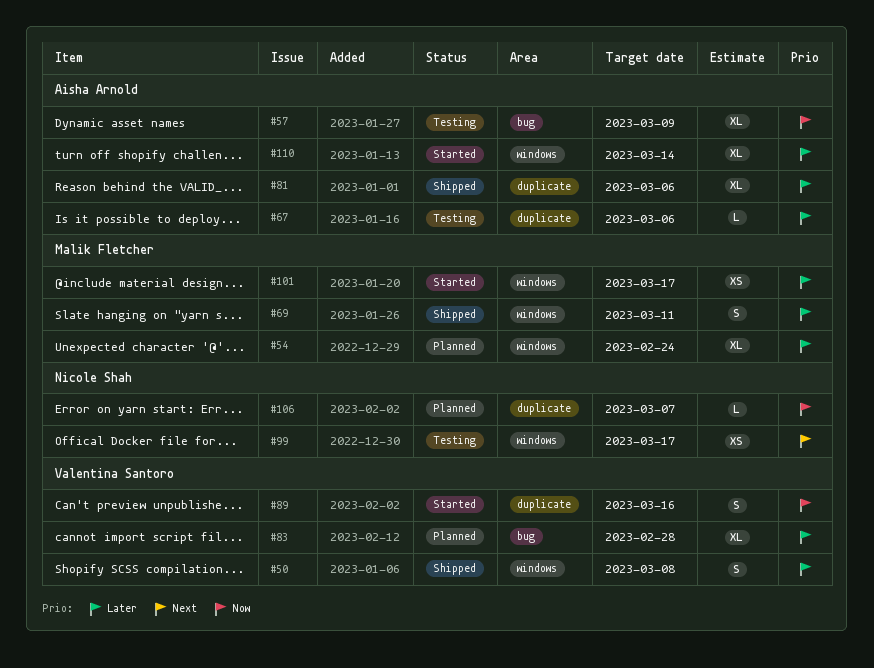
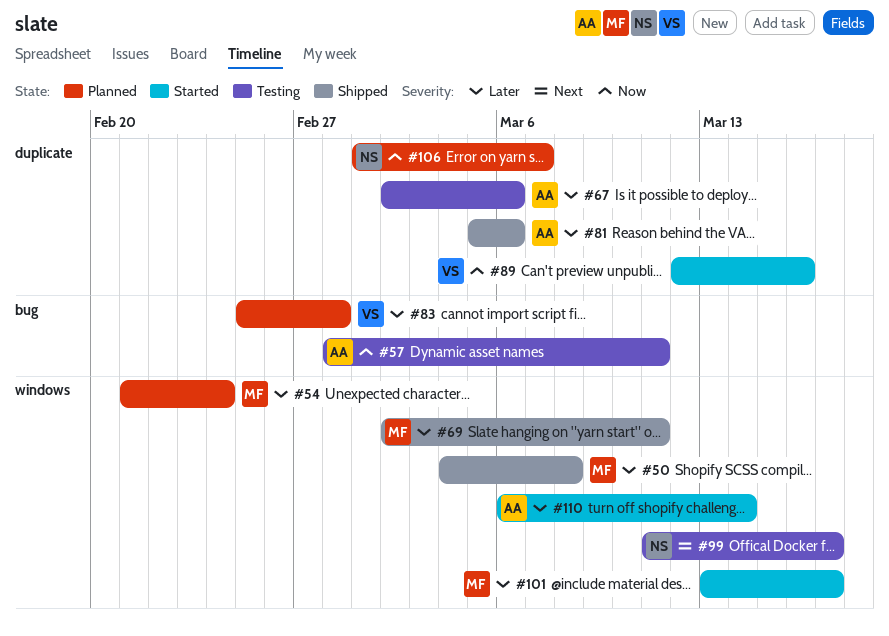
#50, owner: Valentina Santoro -> Malik Fletcher
#57, due: Mar 9 -> Mar 11

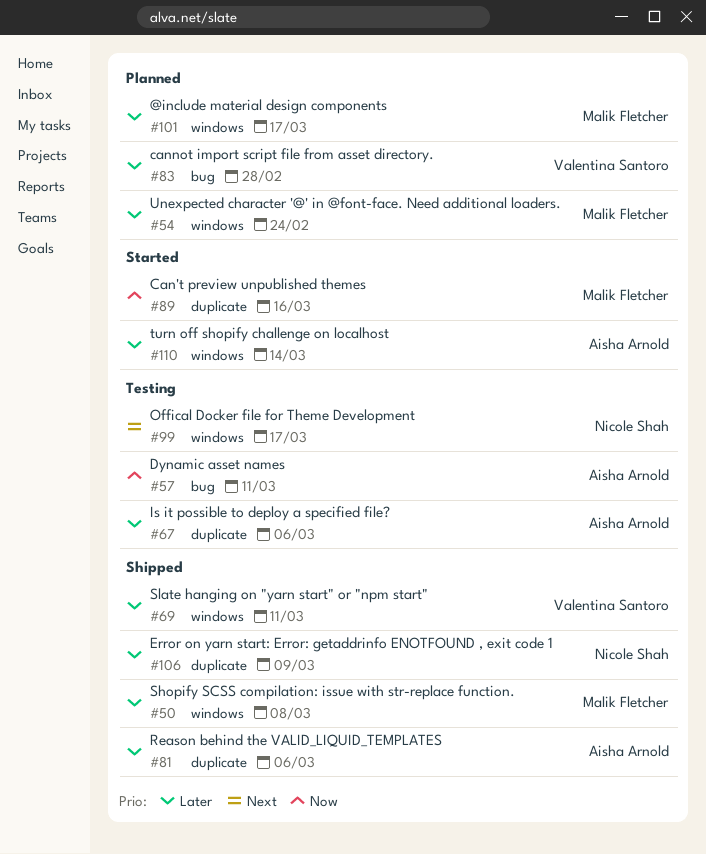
#69, owner: Malik Fletcher -> Valentina Santoro
#89, owner: Valentina Santoro -> Malik Fletcher
#101, status: Started -> Planned
#106, status: Planned -> Shipped
#106, priority: Now -> Later
#106, due: Mar 7 -> Mar 9

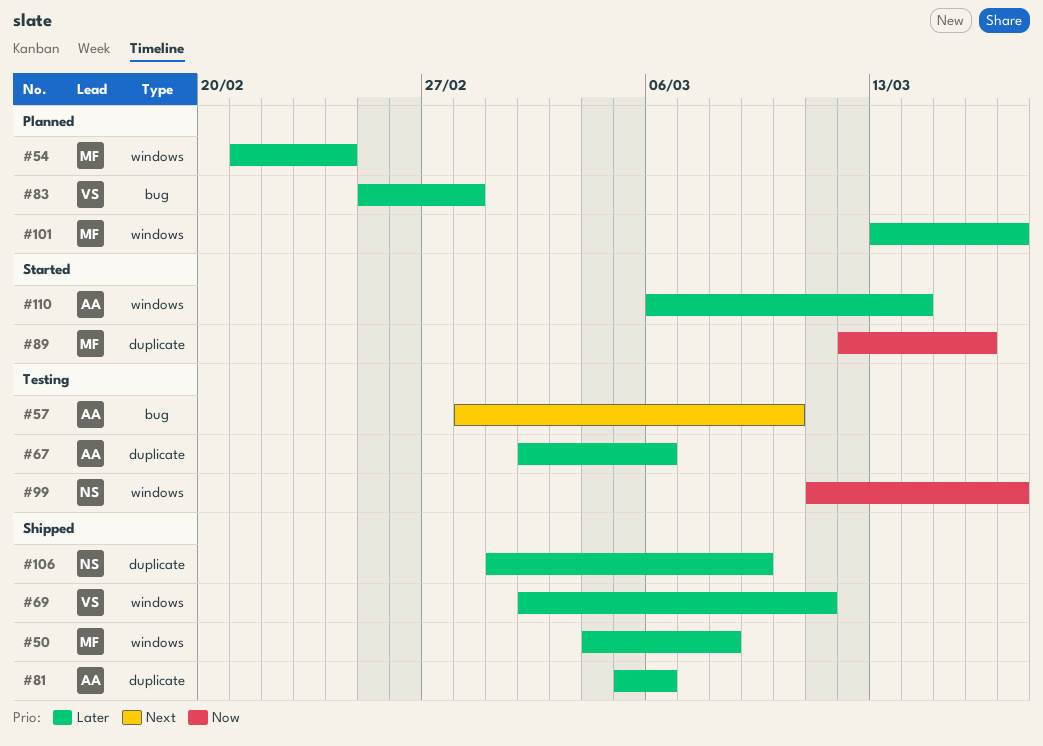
#57, priority: Now -> Next
#57, due: Mar 11 -> Mar 10
#99, priority: Next -> Now

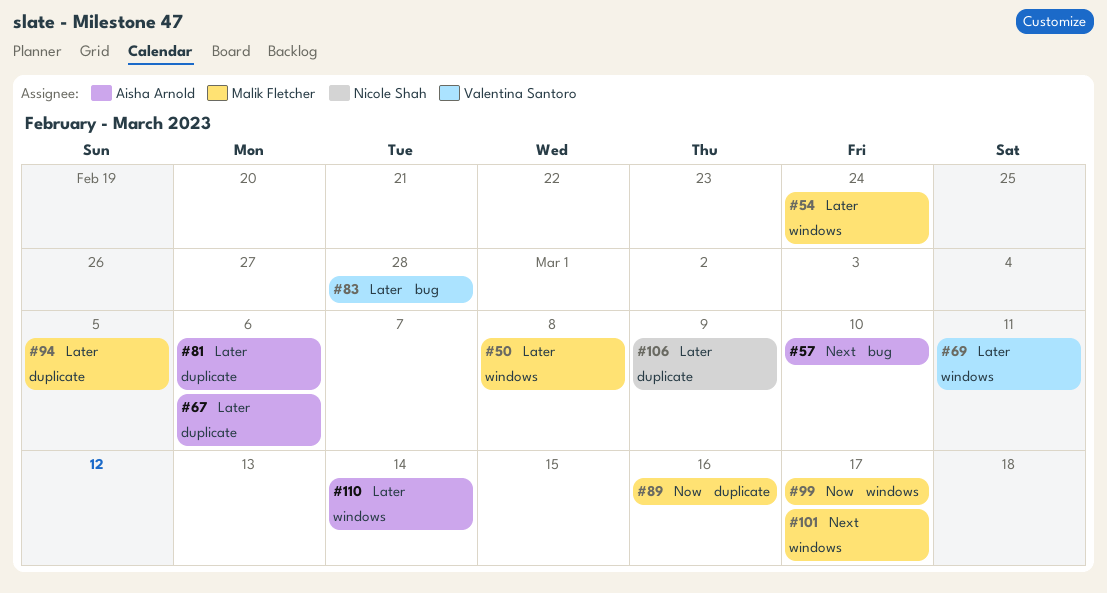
#94: none -> present
#99, owner: Nicole Shah -> Malik Fletcher
#101, priority: Later -> Next

